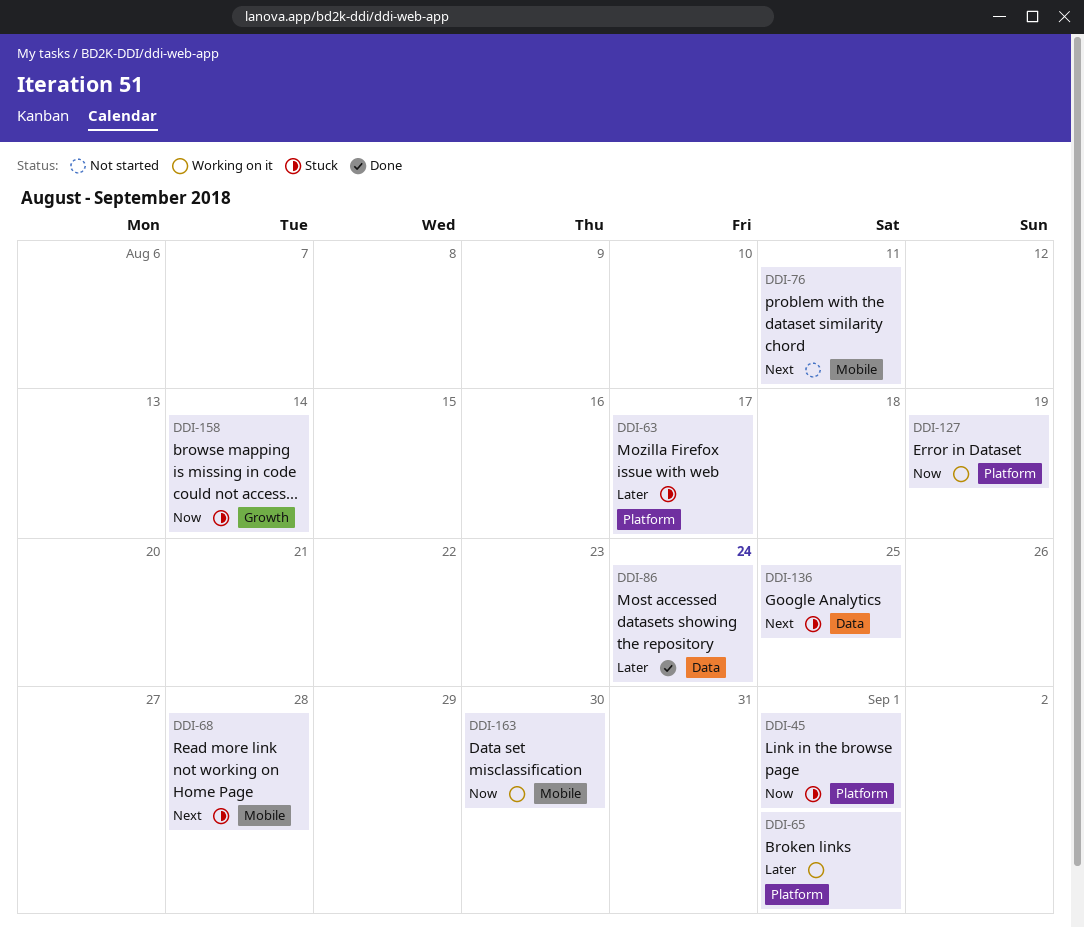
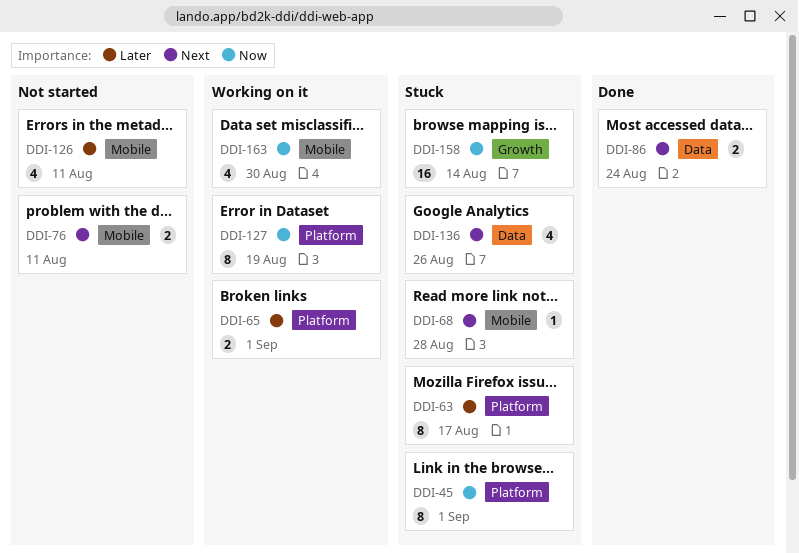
DDI-86, priority: Later -> Next
DDI-126: none -> present
DDI-136, due: Aug 25 -> Aug 26

